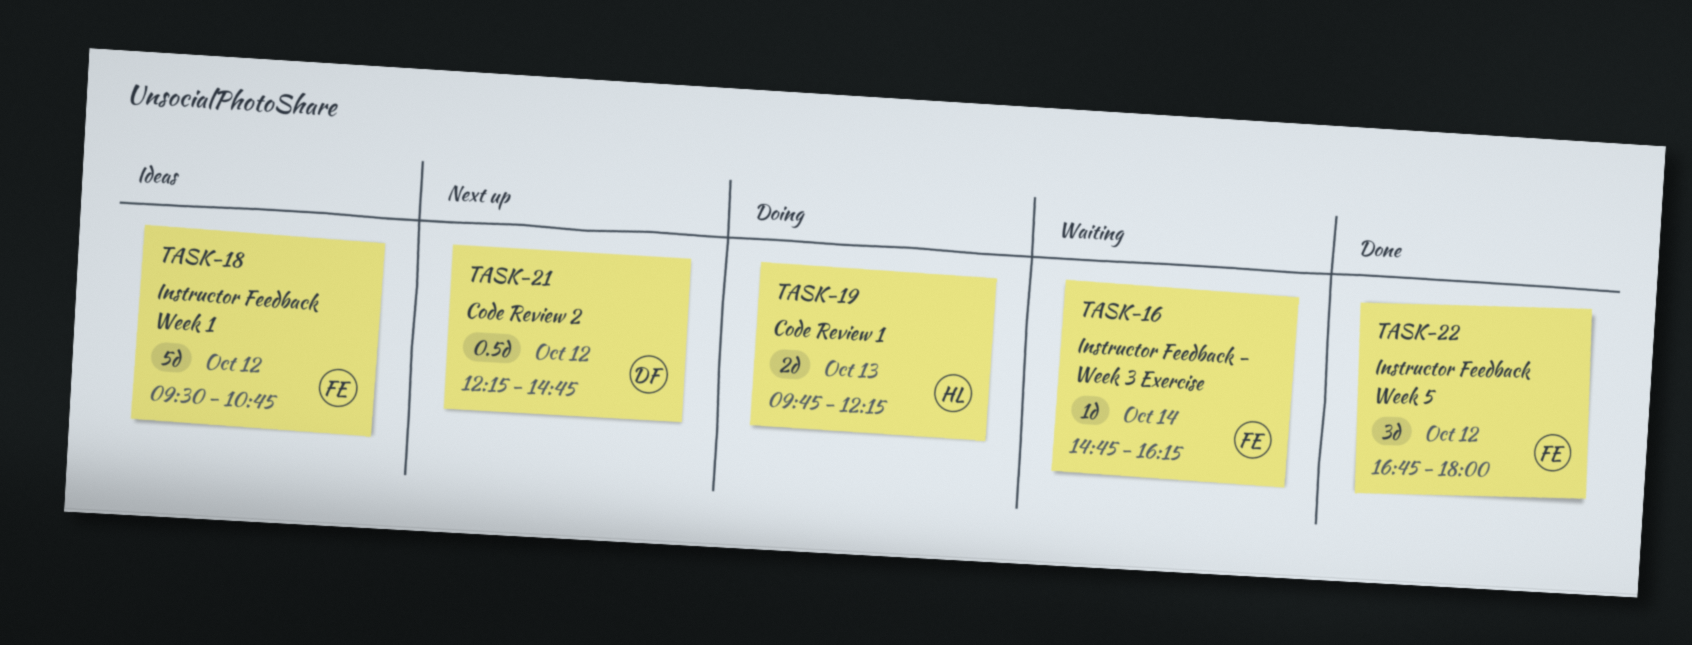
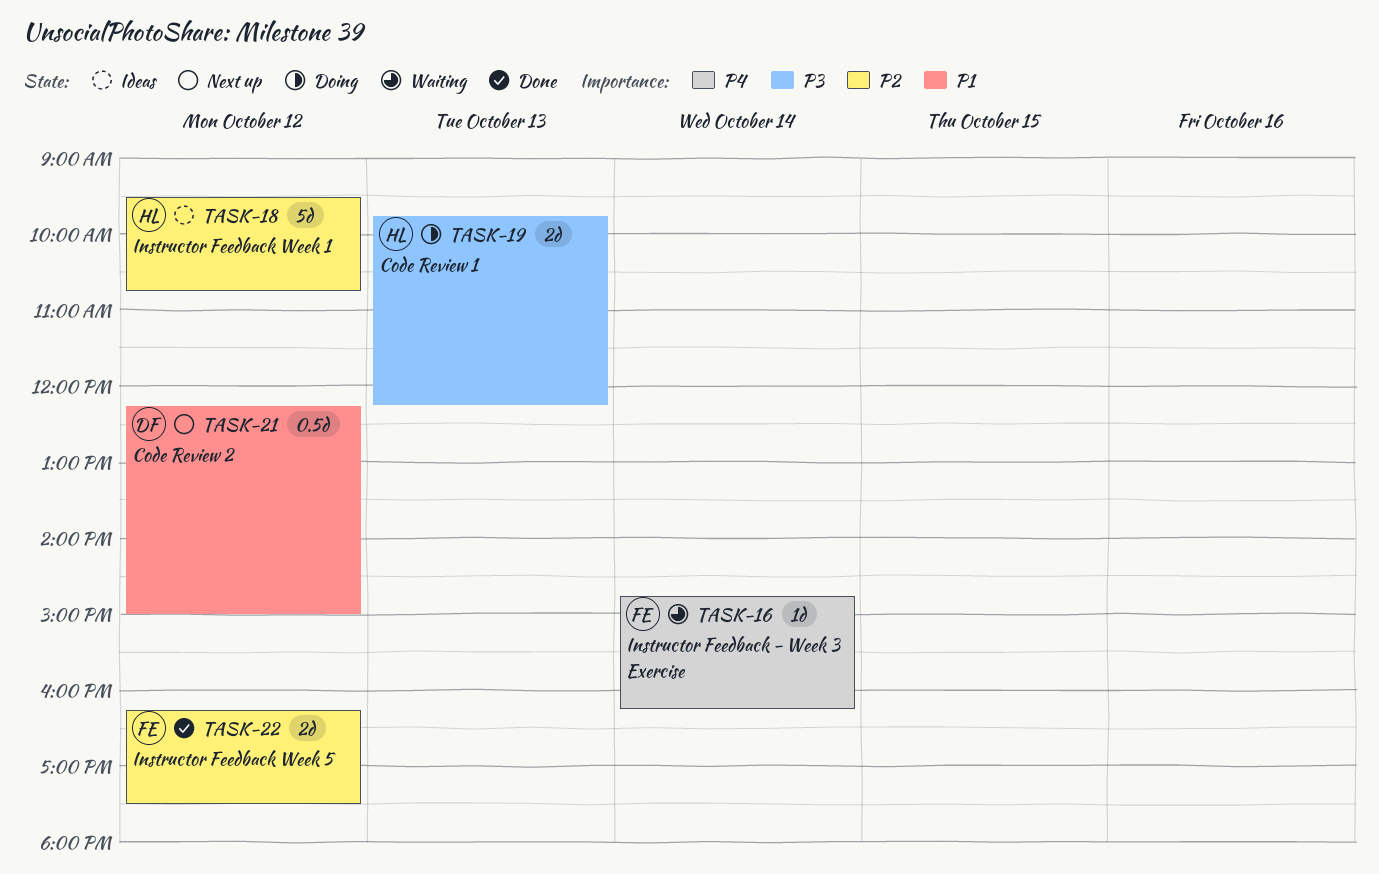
TASK-18, owner: FE -> HL
TASK-21, ends: 14:45 -> 15:00
TASK-22, estimate: 3d -> 2d
TASK-22, begins: 16:45 -> 16:15
TASK-22, ends: 18:00 -> 17:30

